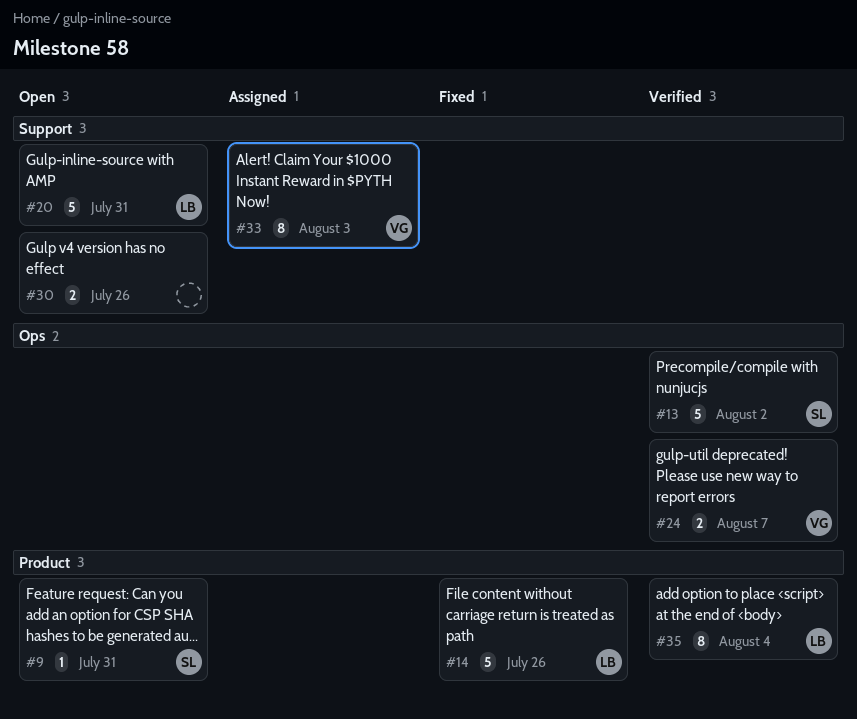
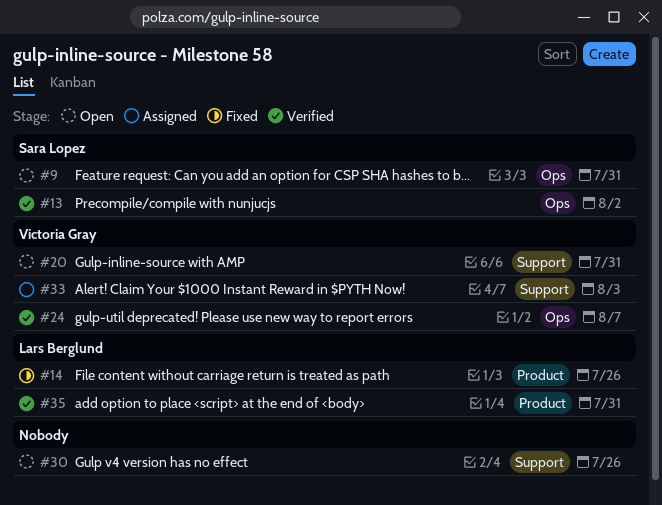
#9, label: Product -> Ops
#20, owner: Lars Berglund -> Victoria Gray
#35, due: Aug 4 -> Jul 31

